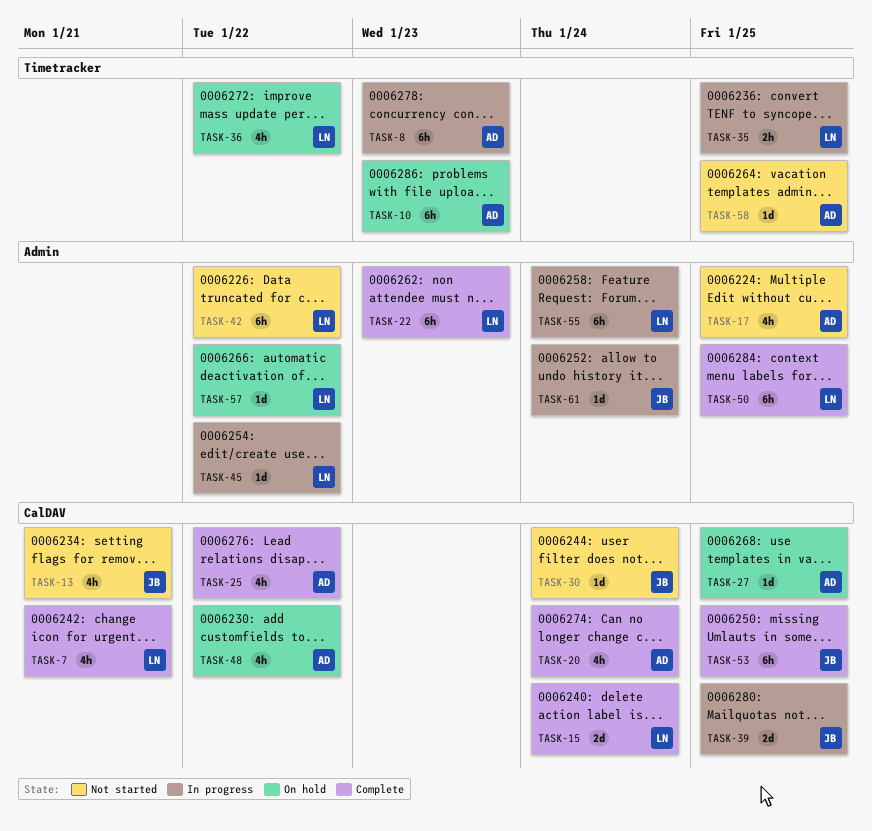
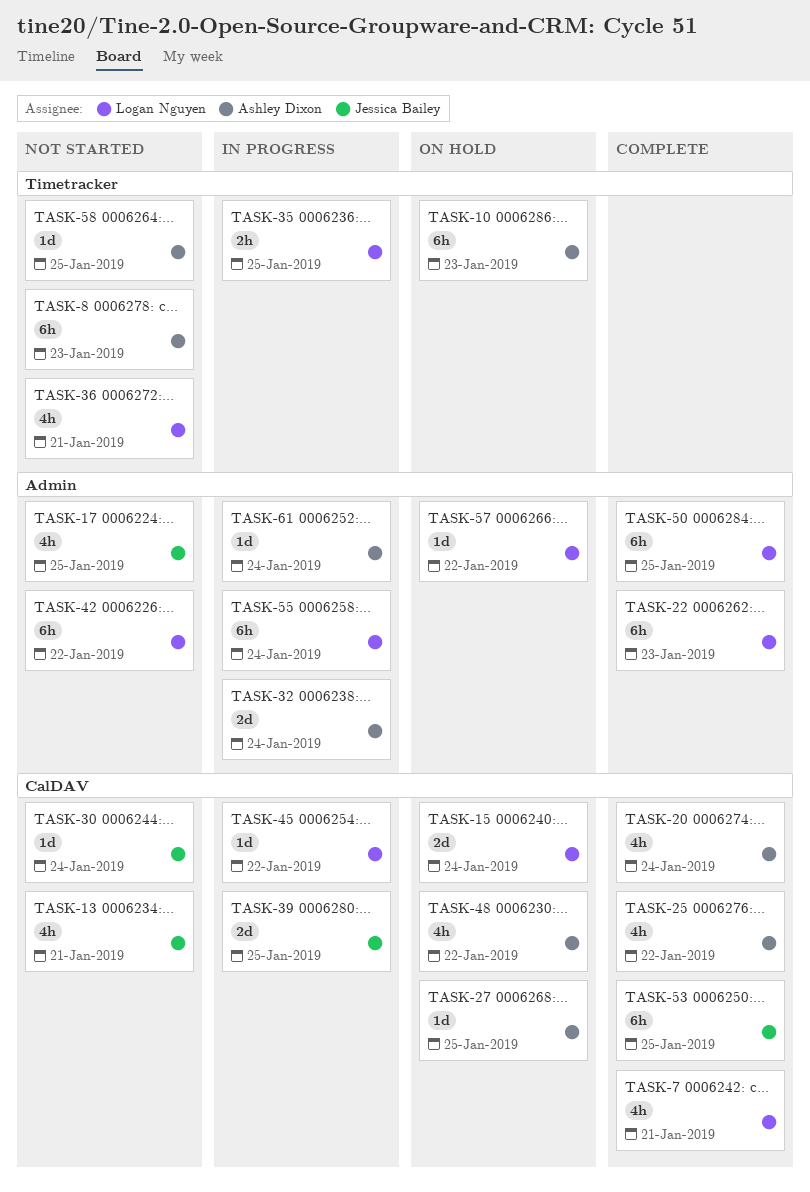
TASK-8, status: In progress -> Not started
TASK-15, status: Complete -> On hold
TASK-17, owner: Ashley Dixon -> Jessica Bailey
TASK-32: none -> present
TASK-36, status: On hold -> Not started
TASK-36, due: Jan 22 -> Jan 21
TASK-45, label: Admin -> CalDAV
TASK-61, owner: Jessica Bailey -> Ashley Dixon

